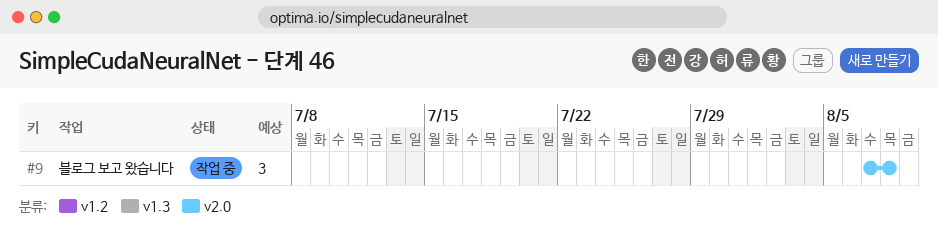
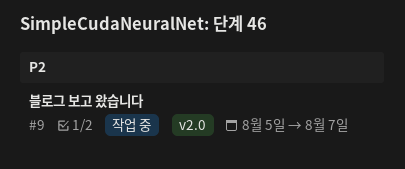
#9, start: Aug 7 -> Aug 5
#9, due: Aug 8 -> Aug 7

